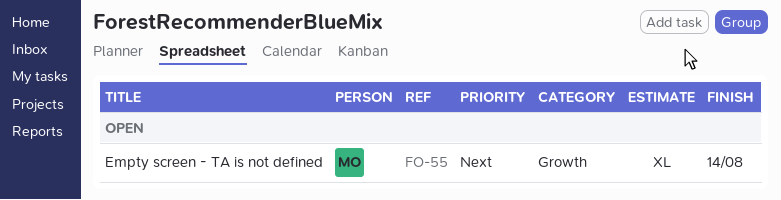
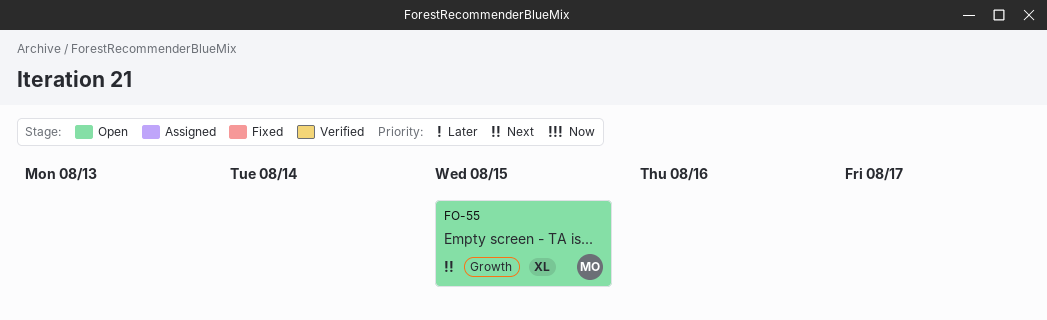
FO-55, due: Aug 14 -> Aug 15

